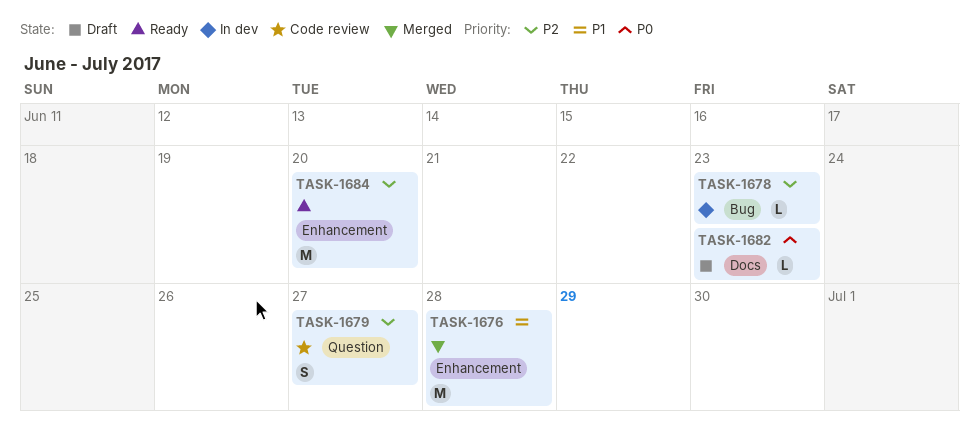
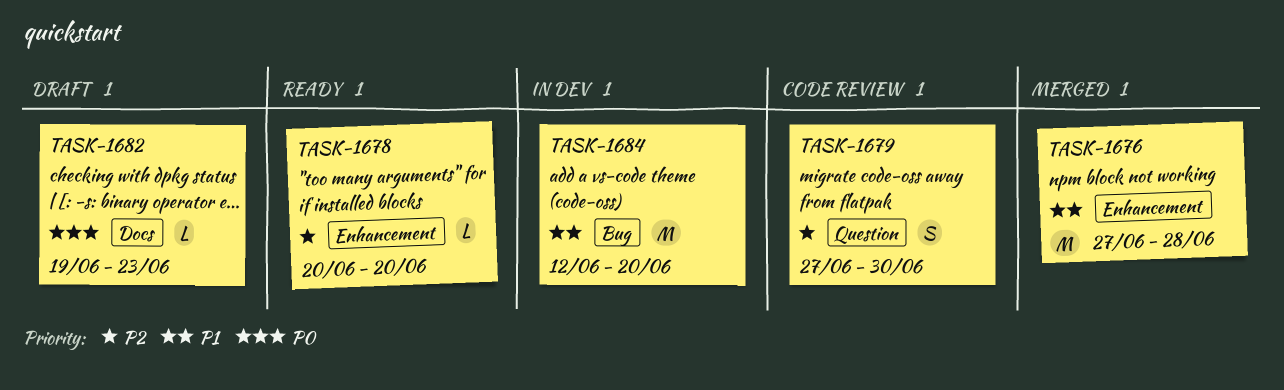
TASK-1678, status: In dev -> Ready
TASK-1678, label: Bug -> Enhancement
TASK-1678, due: Jun 23 -> Jun 20
TASK-1679, due: Jun 27 -> Jun 30
TASK-1684, status: Ready -> In dev
TASK-1684, priority: P2 -> P1
TASK-1684, label: Enhancement -> Bug

